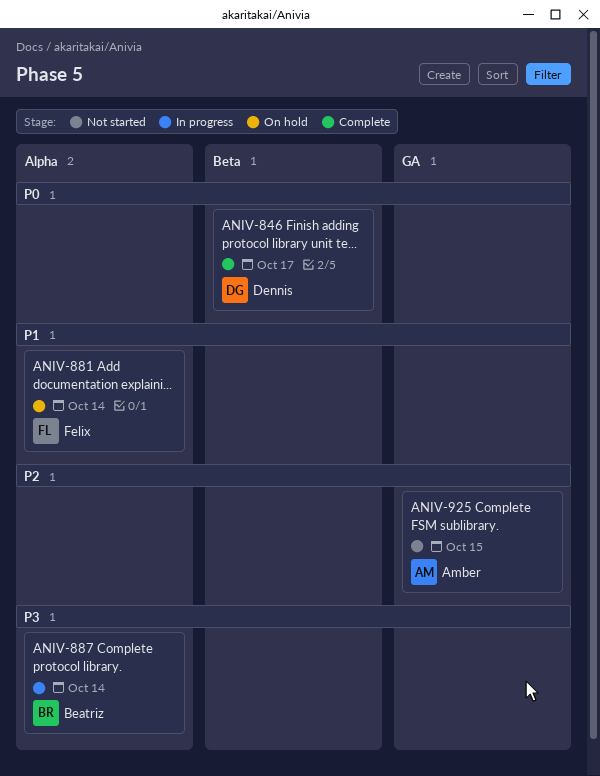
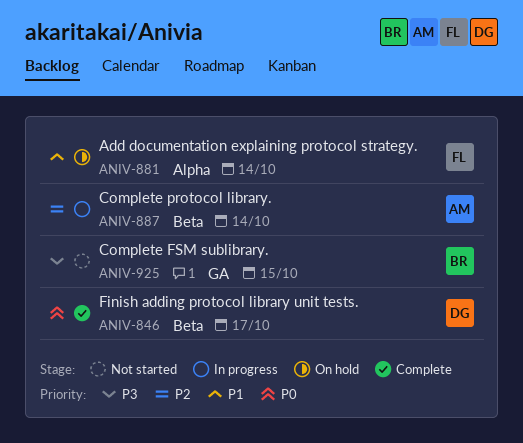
ANIV-887, owner: Beatriz -> Amber
ANIV-887, priority: P3 -> P2
ANIV-887, label: Alpha -> Beta
ANIV-925, owner: Amber -> Beatriz
ANIV-925, priority: P2 -> P3

